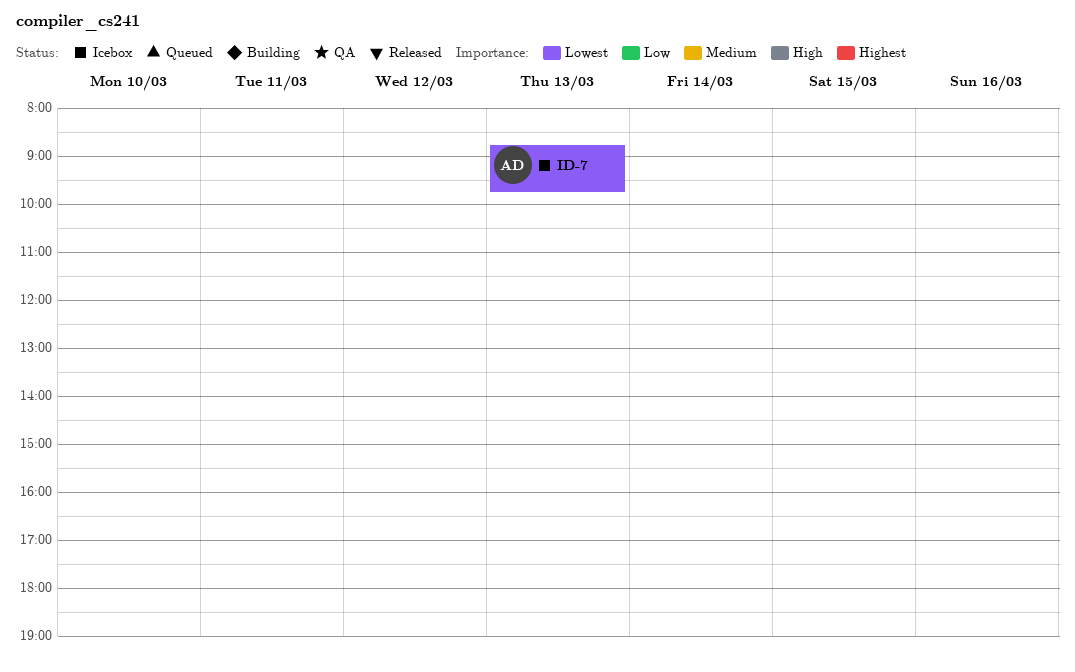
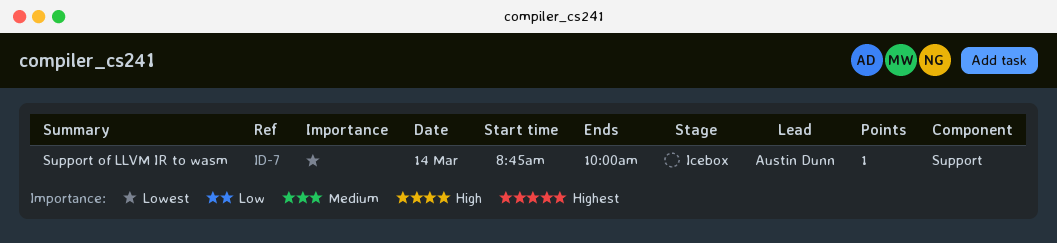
ID-7, day: Mar 13 -> Mar 14
ID-7, ends: 09:45 -> 10:00

